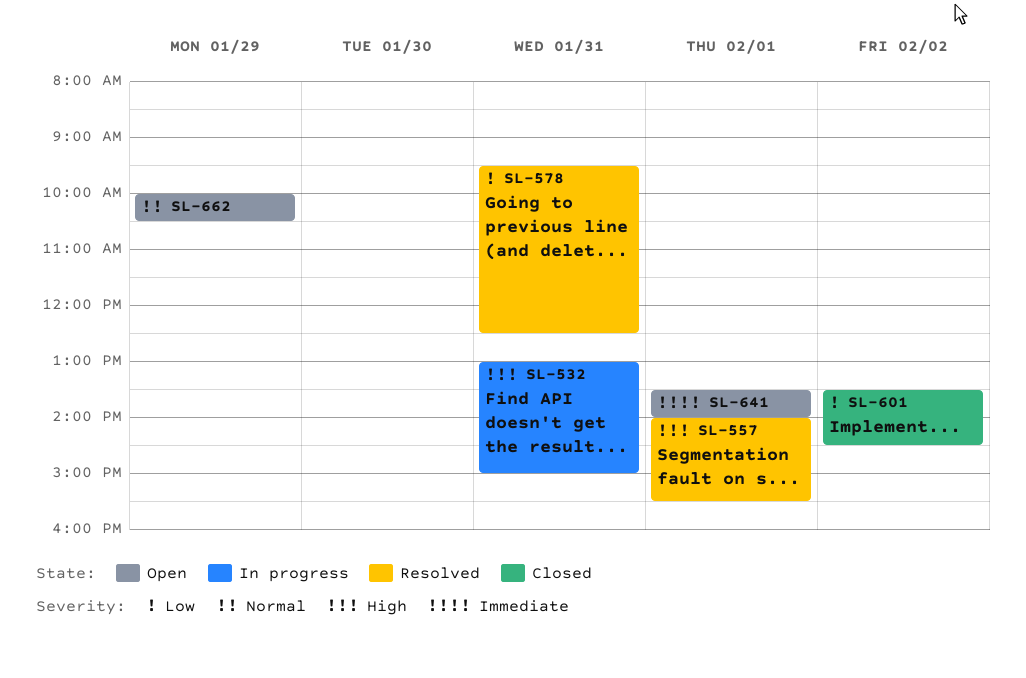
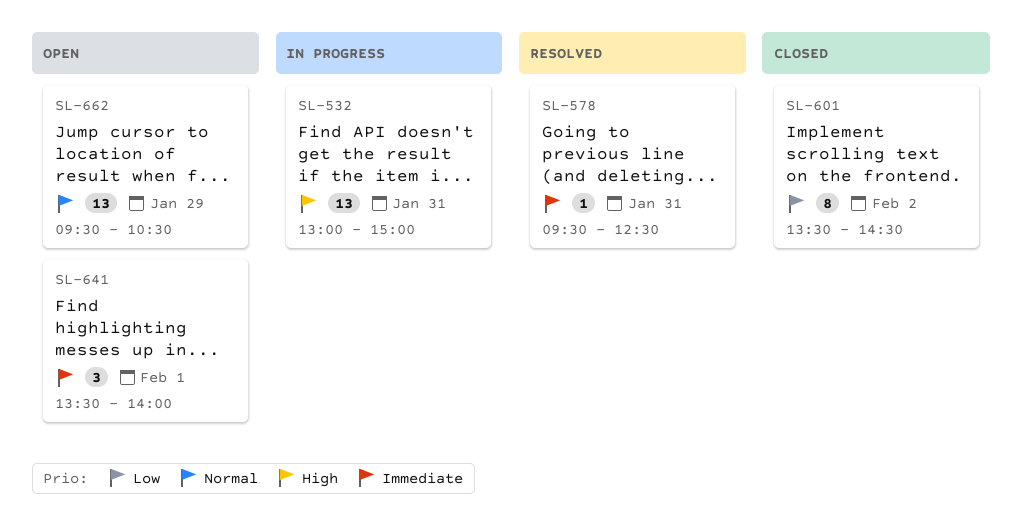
SL-557: present -> none
SL-578, priority: Low -> Immediate
SL-662, begins: 10:00 -> 09:30

